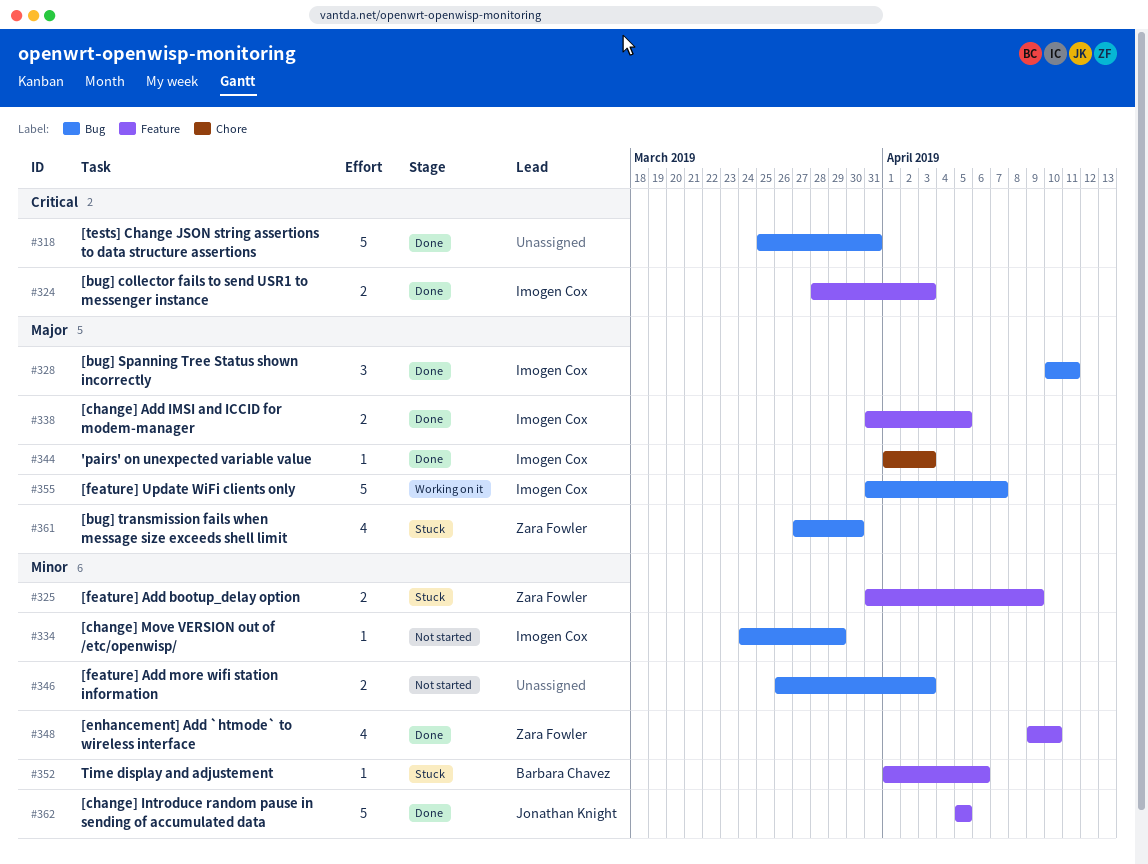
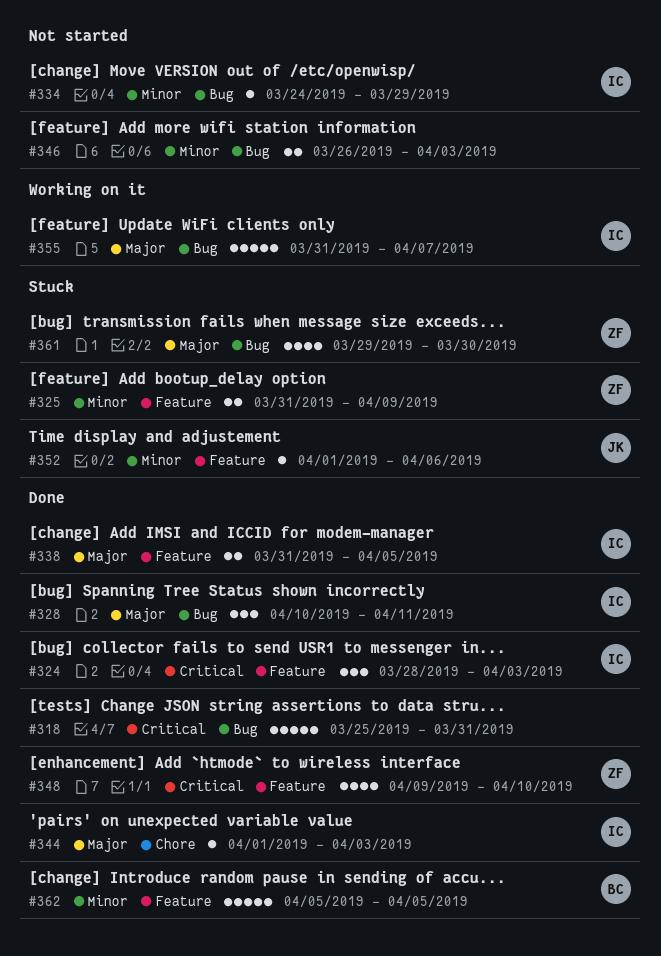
#324, estimate: 2 -> 3
#348, priority: Minor -> Critical
#352, owner: Barbara Chavez -> Jonathan Knight
#361, start: Mar 27 -> Mar 29
#362, owner: Jonathan Knight -> Barbara Chavez

